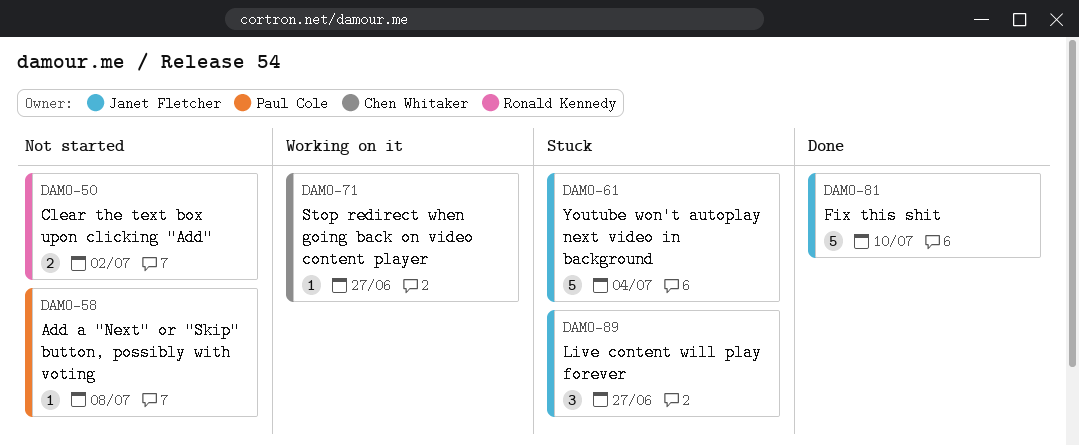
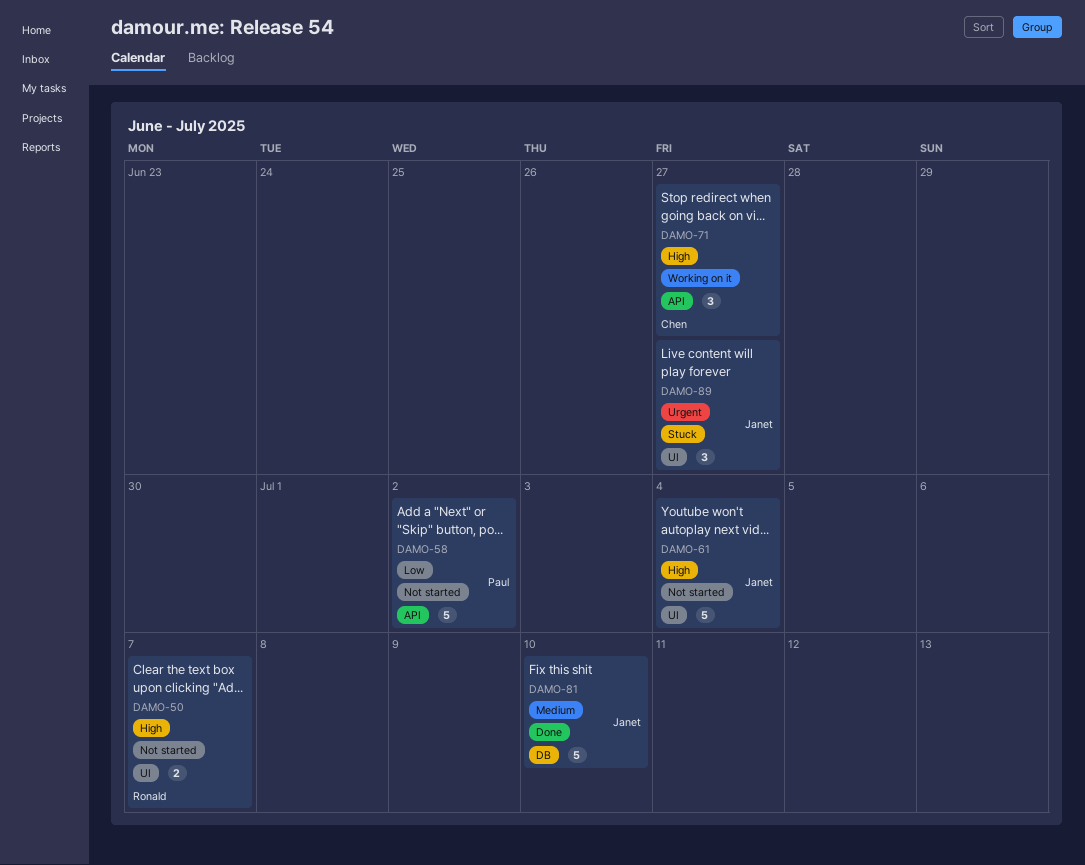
DAMO-50, due: Jul 2 -> Jul 7
DAMO-58, estimate: 1 -> 5
DAMO-58, due: Jul 8 -> Jul 2
DAMO-61, status: Stuck -> Not started
DAMO-71, estimate: 1 -> 3

